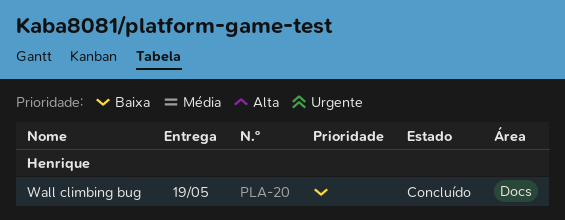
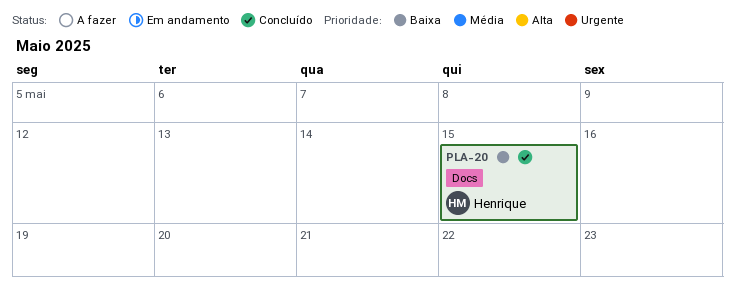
PLA-20, due: May 19 -> May 15

